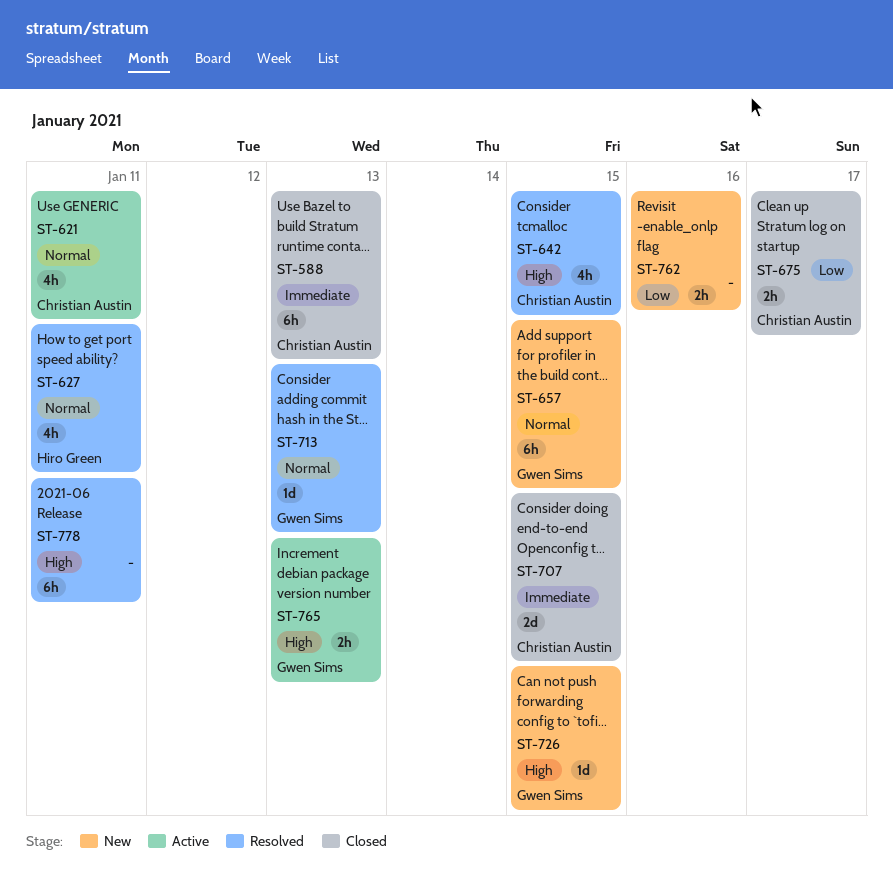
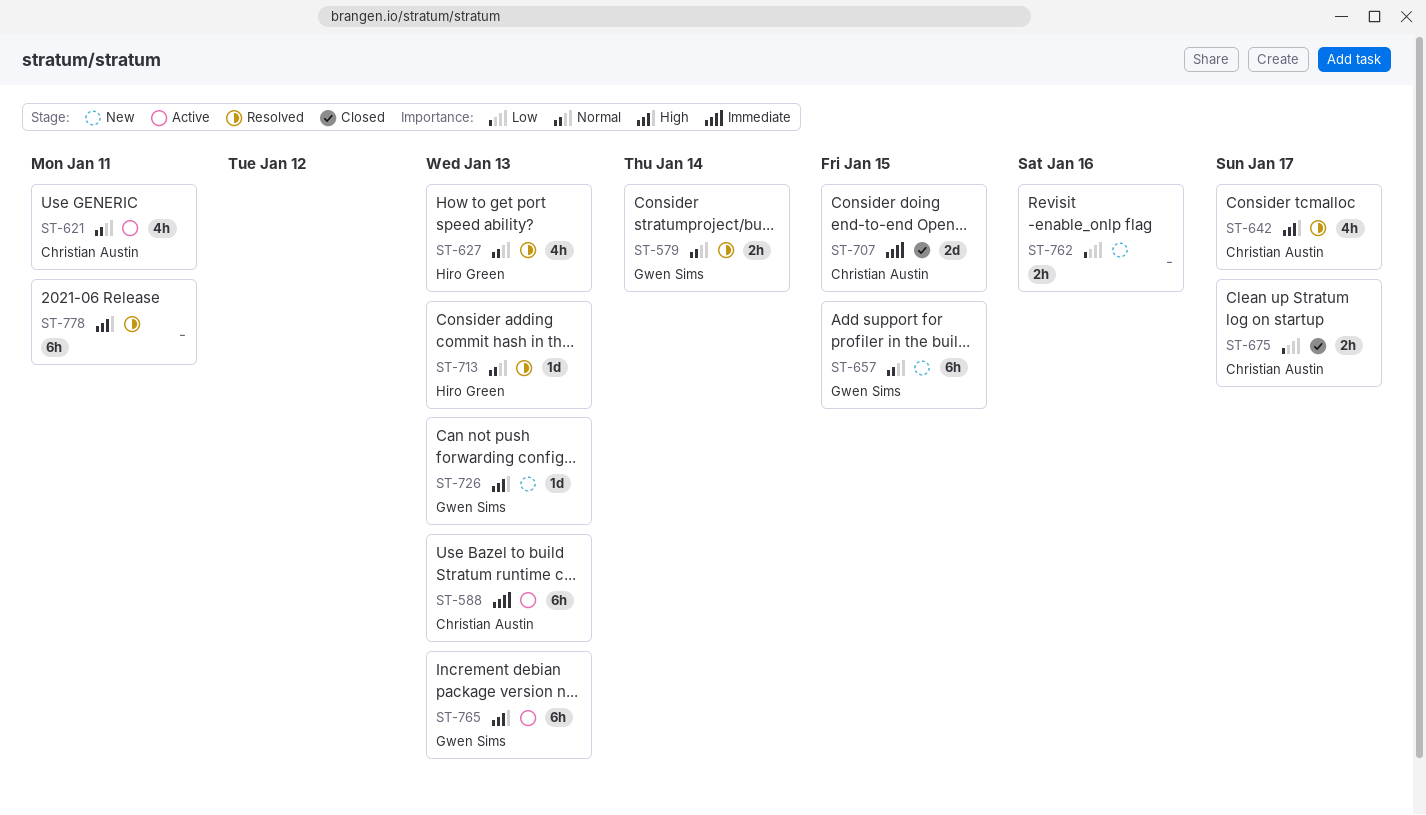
ST-579: none -> present
ST-588, status: Closed -> Active
ST-627, due: Jan 11 -> Jan 13
ST-642, due: Jan 15 -> Jan 17
ST-713, owner: Gwen Sims -> Hiro Green
ST-726, due: Jan 15 -> Jan 13
ST-765, estimate: 2h -> 6h

